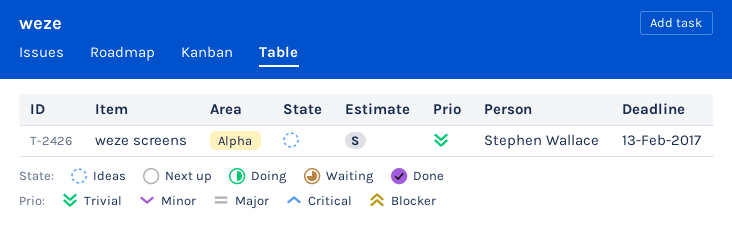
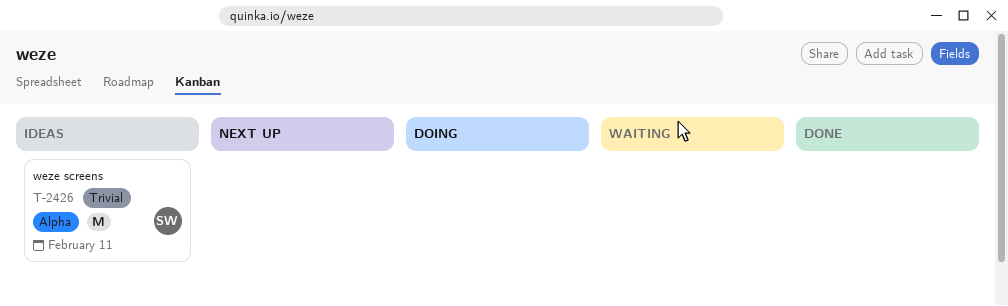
T-2426, estimate: S -> M
T-2426, due: Feb 13 -> Feb 11

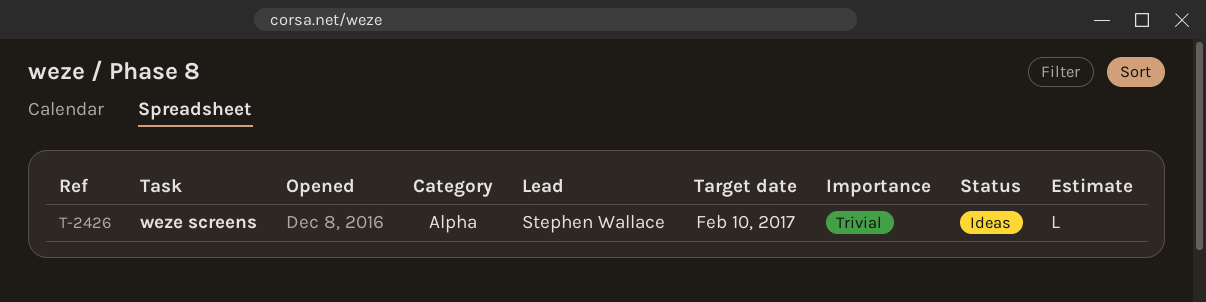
T-2426, estimate: M -> L
T-2426, due: Feb 11 -> Feb 10

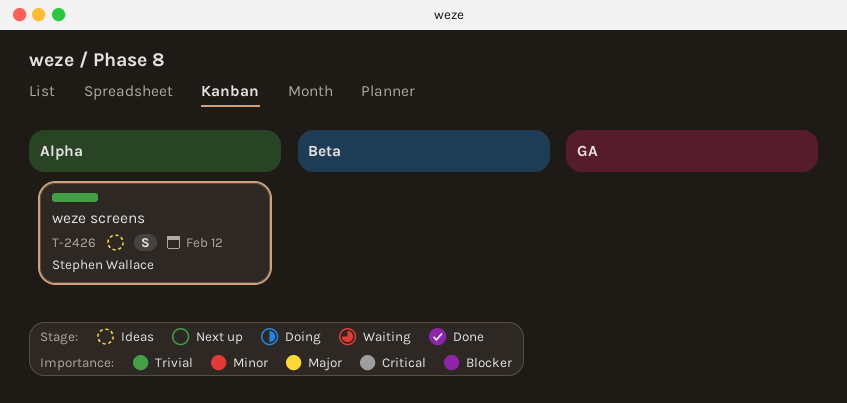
T-2426, estimate: L -> S
T-2426, due: Feb 10 -> Feb 12

